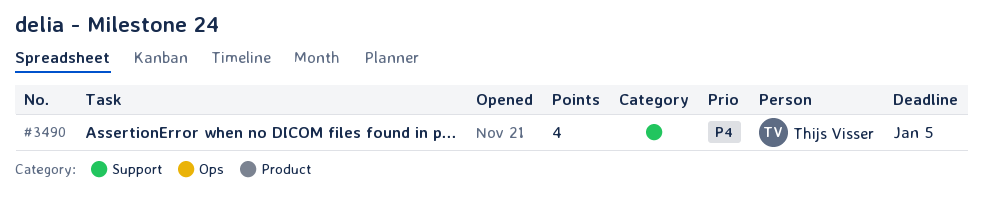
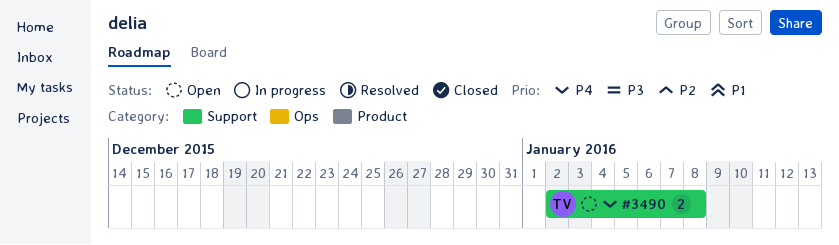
#3490, estimate: 4 -> 2
#3490, due: Jan 5 -> Jan 8

